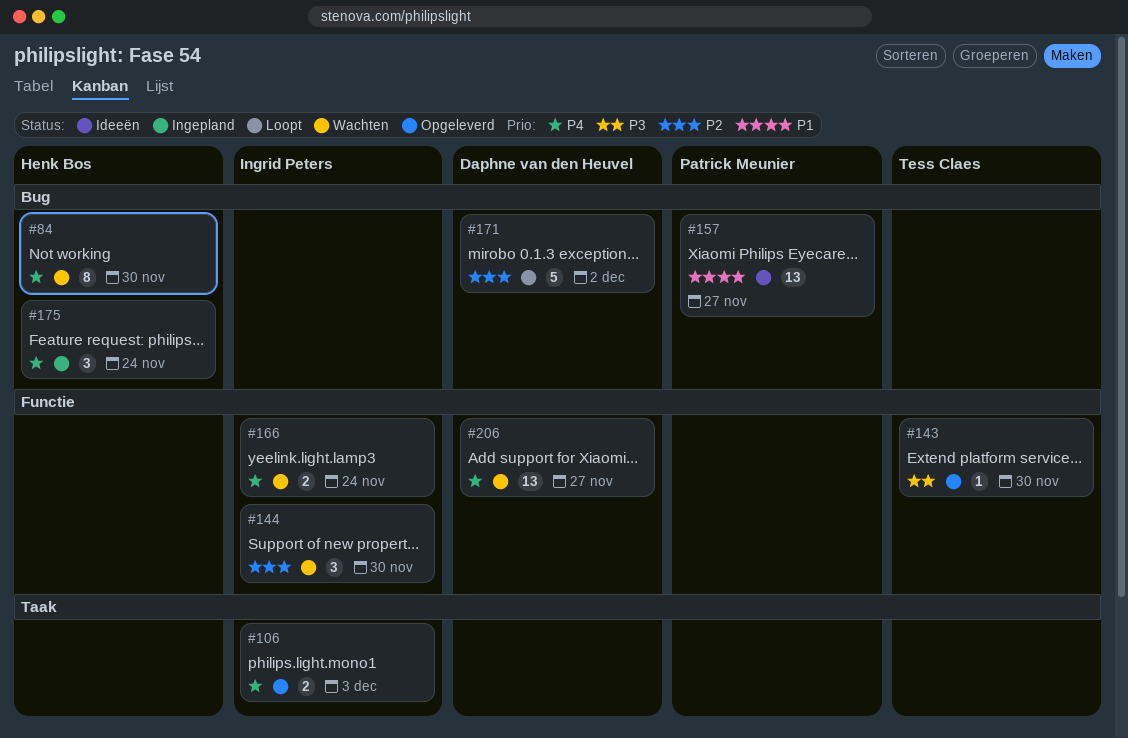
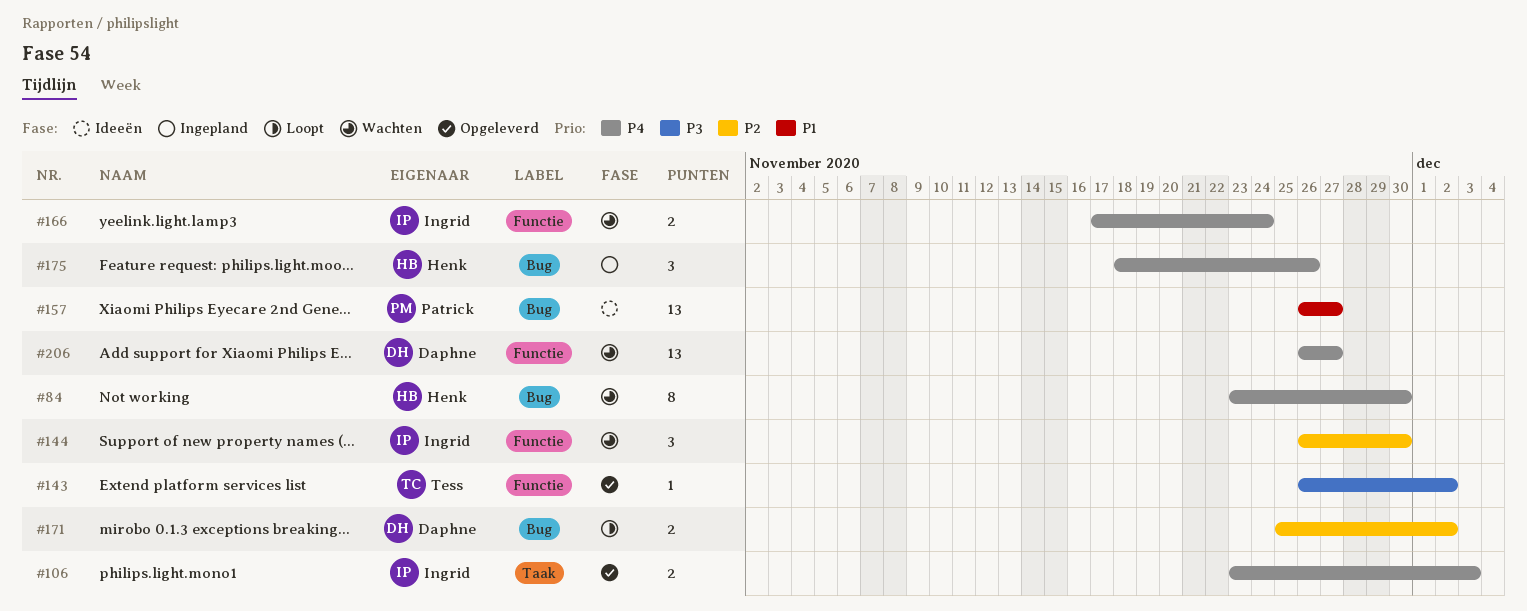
#143, due: Nov 30 -> Dec 2
#171, estimate: 5 -> 2
#175, due: Nov 24 -> Nov 26

